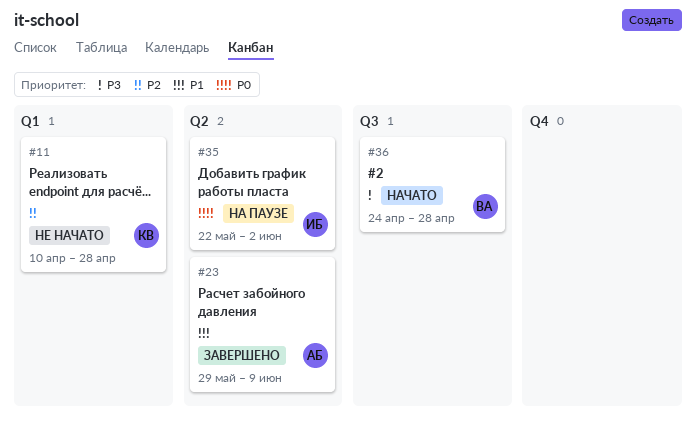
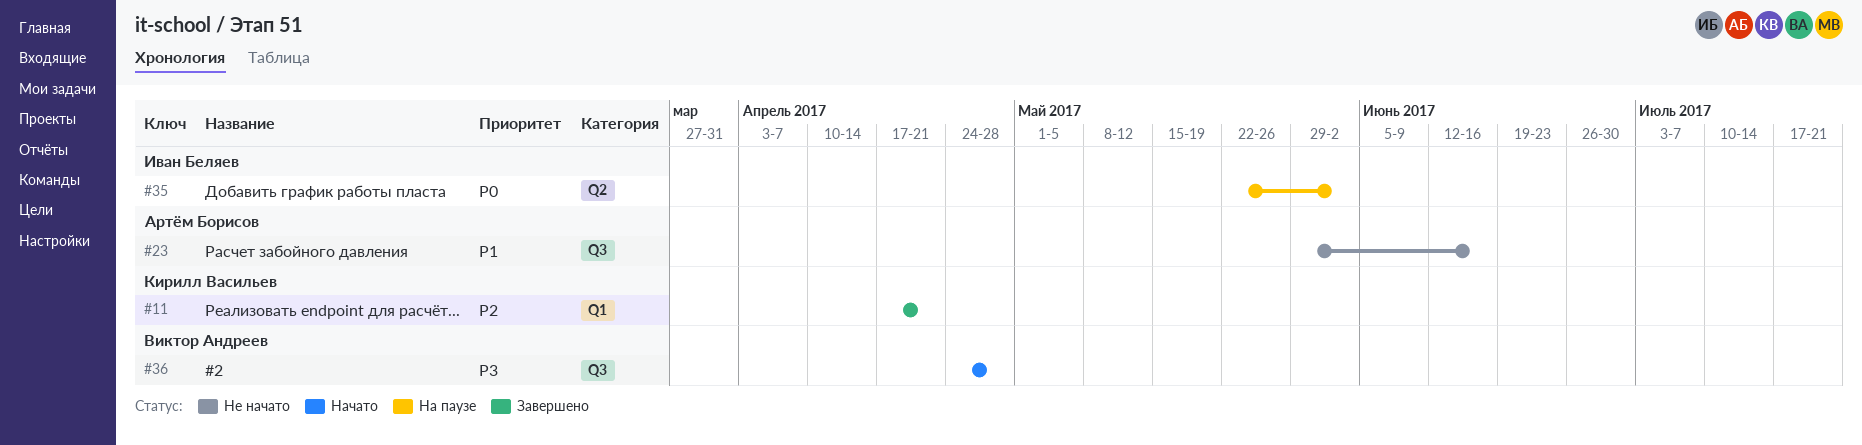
#11, status: Не начато -> Завершено
#11, start: Apr 10 -> Apr 17
#11, due: Apr 28 -> Apr 21
#23, status: Завершено -> Не начато
#23, label: Q2 -> Q3
#23, due: Jun 9 -> Jun 16

